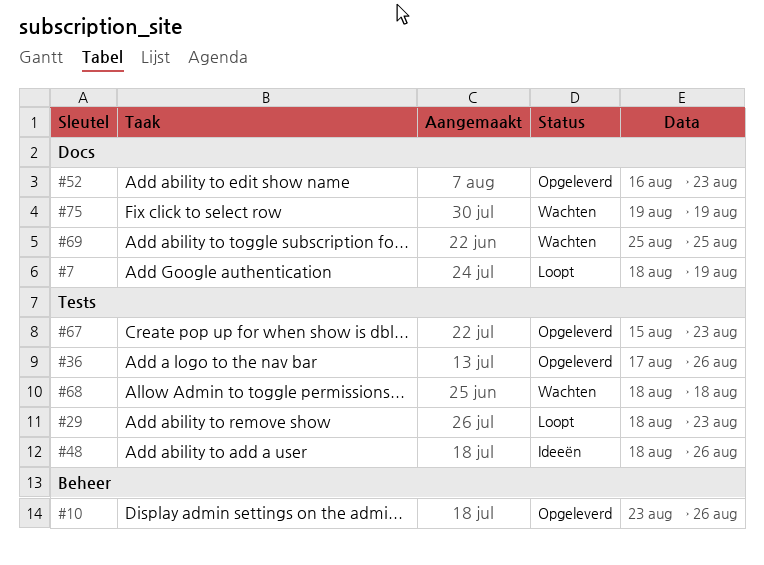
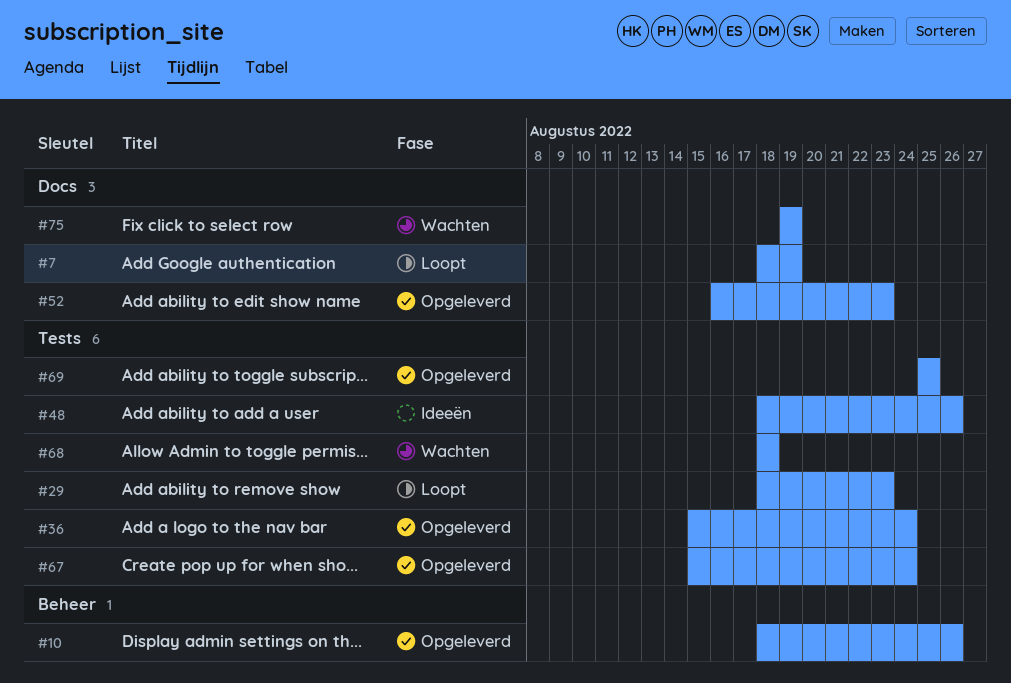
#10, start: Aug 23 -> Aug 18
#36, start: Aug 17 -> Aug 15
#36, due: Aug 26 -> Aug 24
#67, due: Aug 23 -> Aug 24
#69, status: Wachten -> Opgeleverd
#69, label: Docs -> Tests

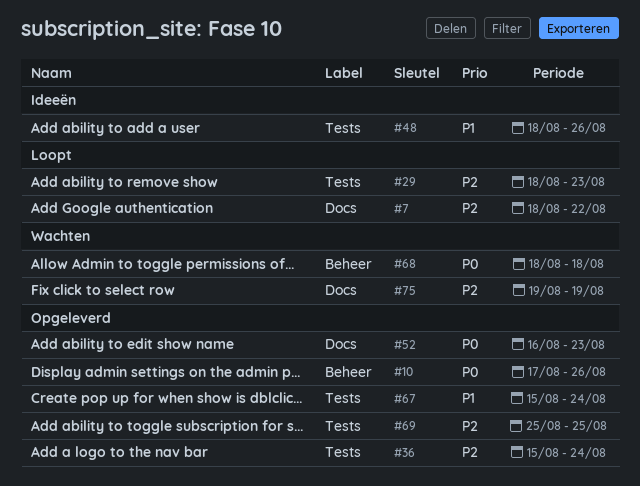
#7, due: Aug 19 -> Aug 22
#10, start: Aug 18 -> Aug 17
#68, label: Tests -> Beheer

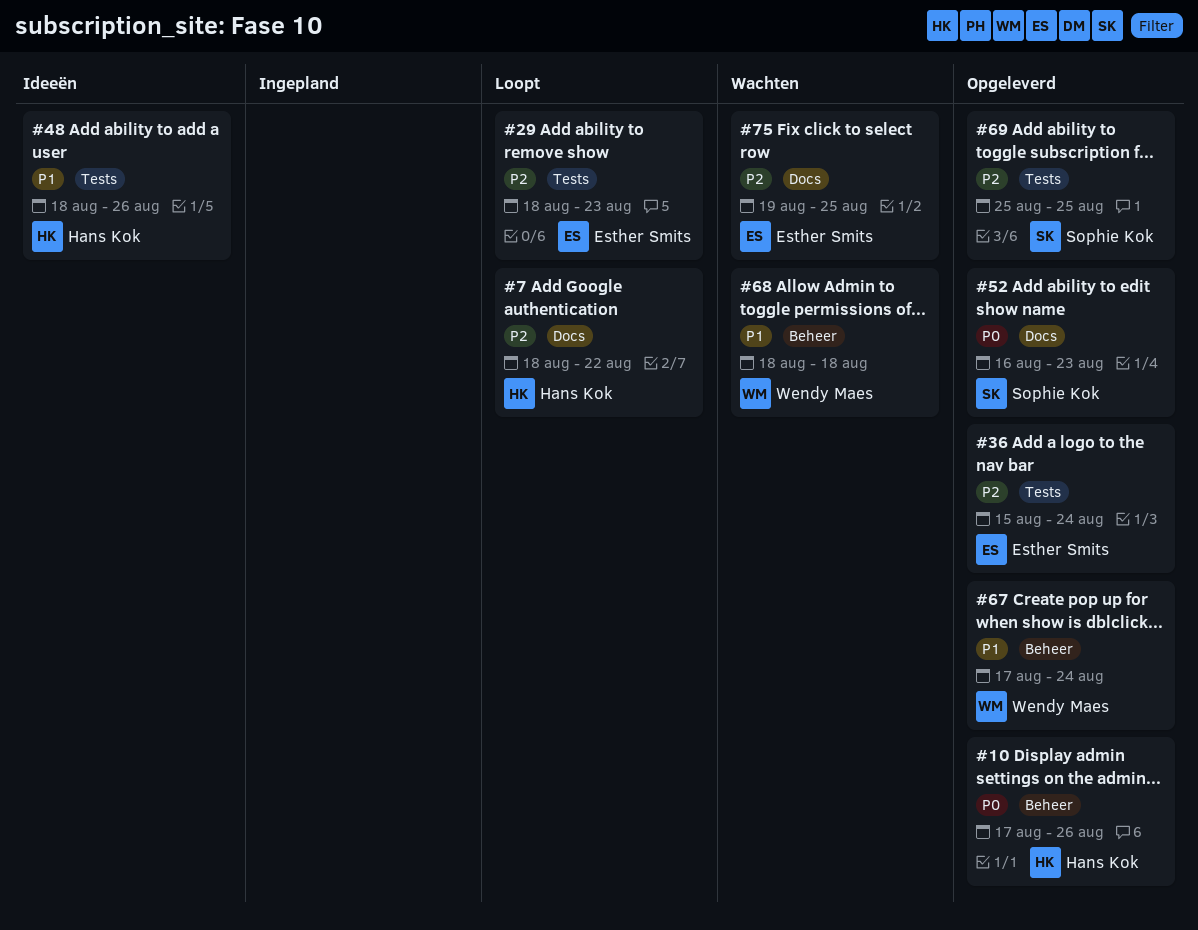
#67, label: Tests -> Beheer
#67, start: Aug 15 -> Aug 17
#68, priority: P0 -> P1
#75, due: Aug 19 -> Aug 25

